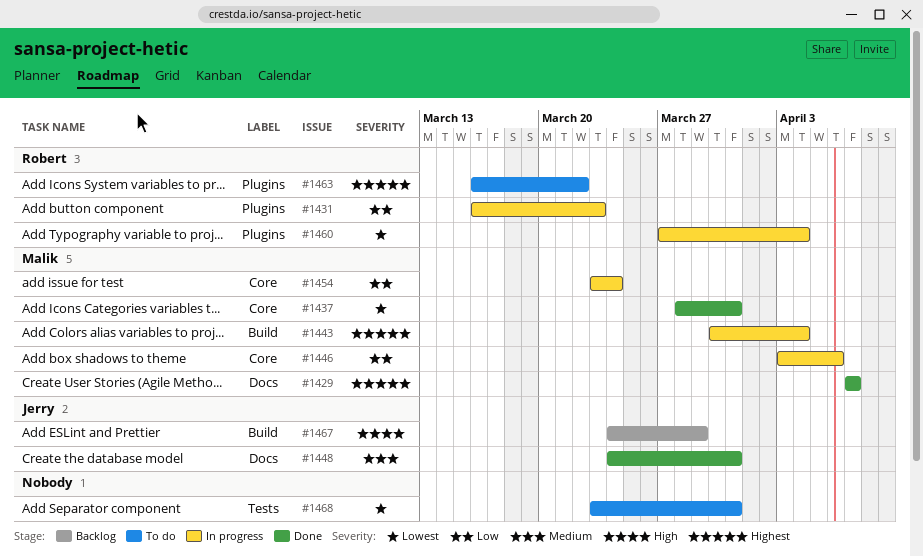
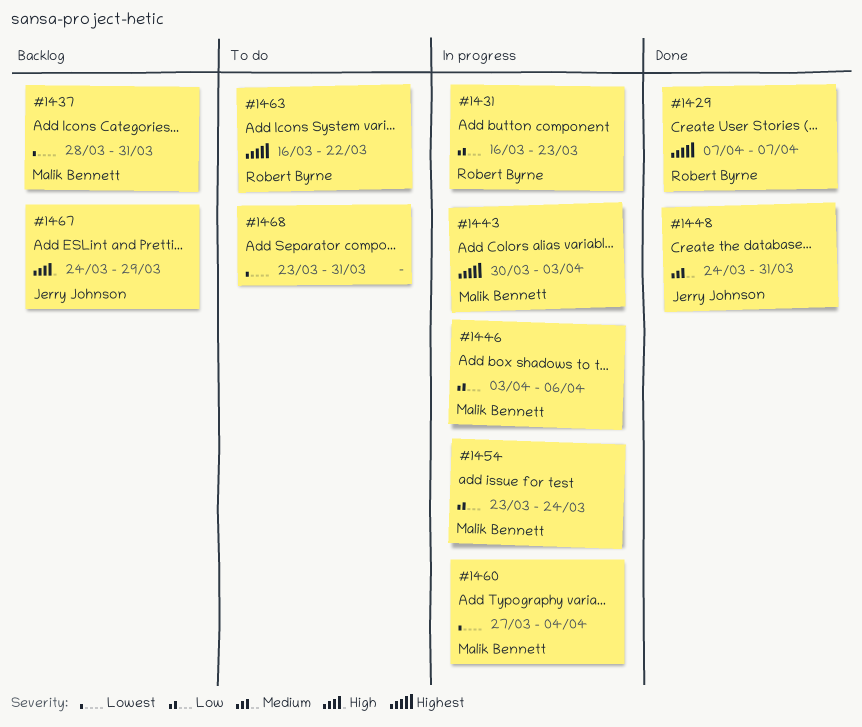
#1429, owner: Malik Bennett -> Robert Byrne
#1437, status: Done -> Backlog
#1443, due: Apr 4 -> Apr 3
#1460, owner: Robert Byrne -> Malik Bennett

